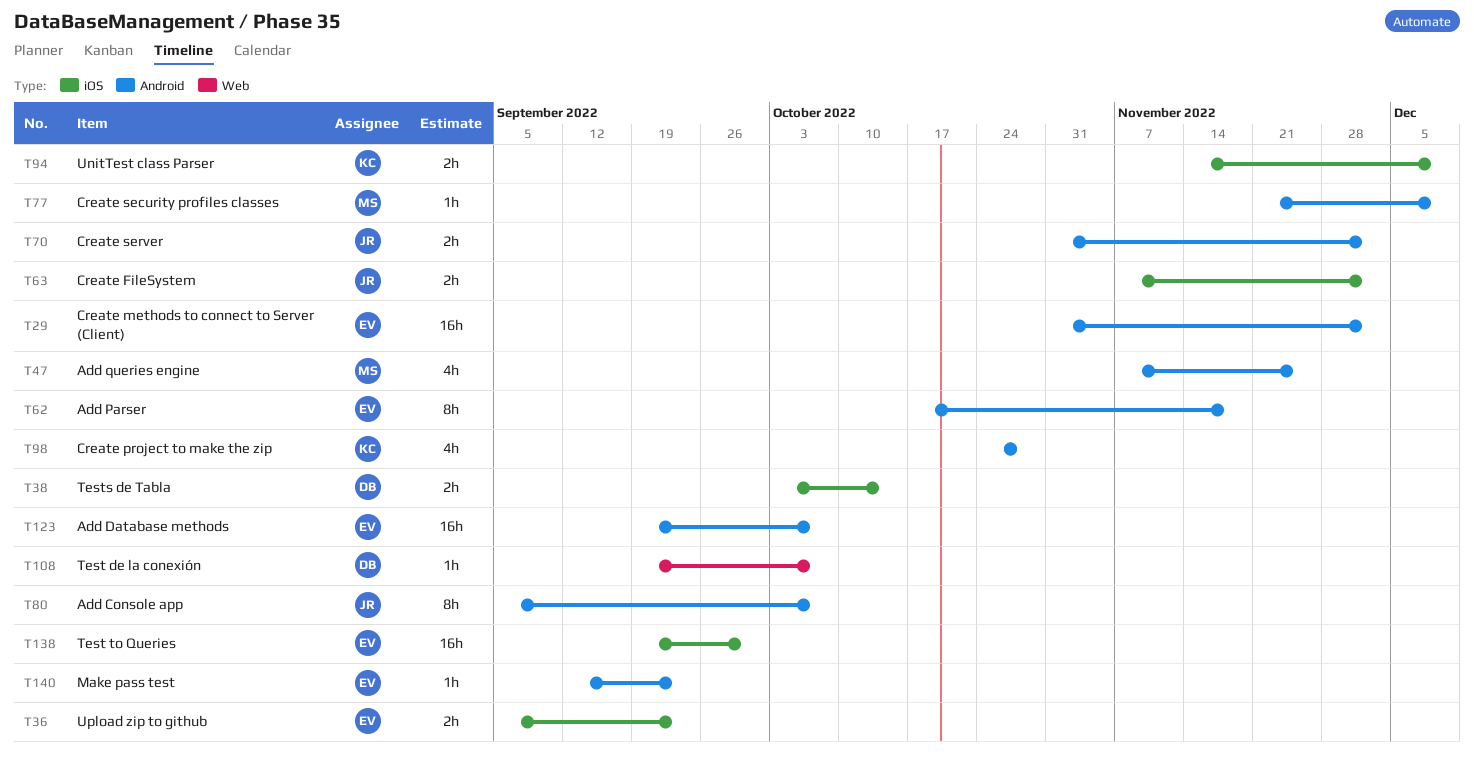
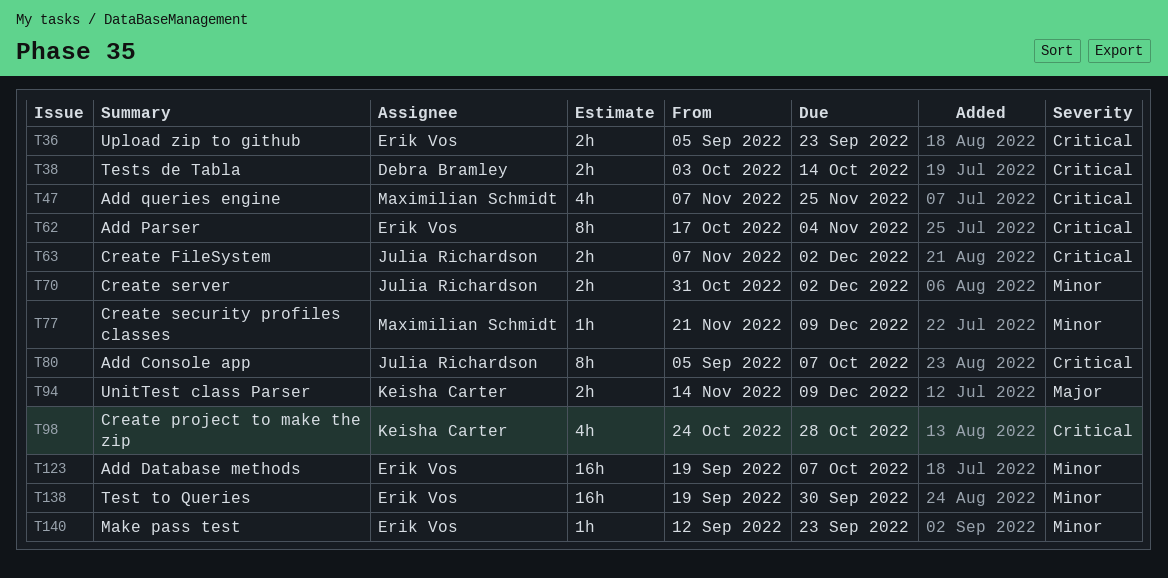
T29: present -> none
T62, due: Nov 18 -> Nov 4
T108: present -> none

